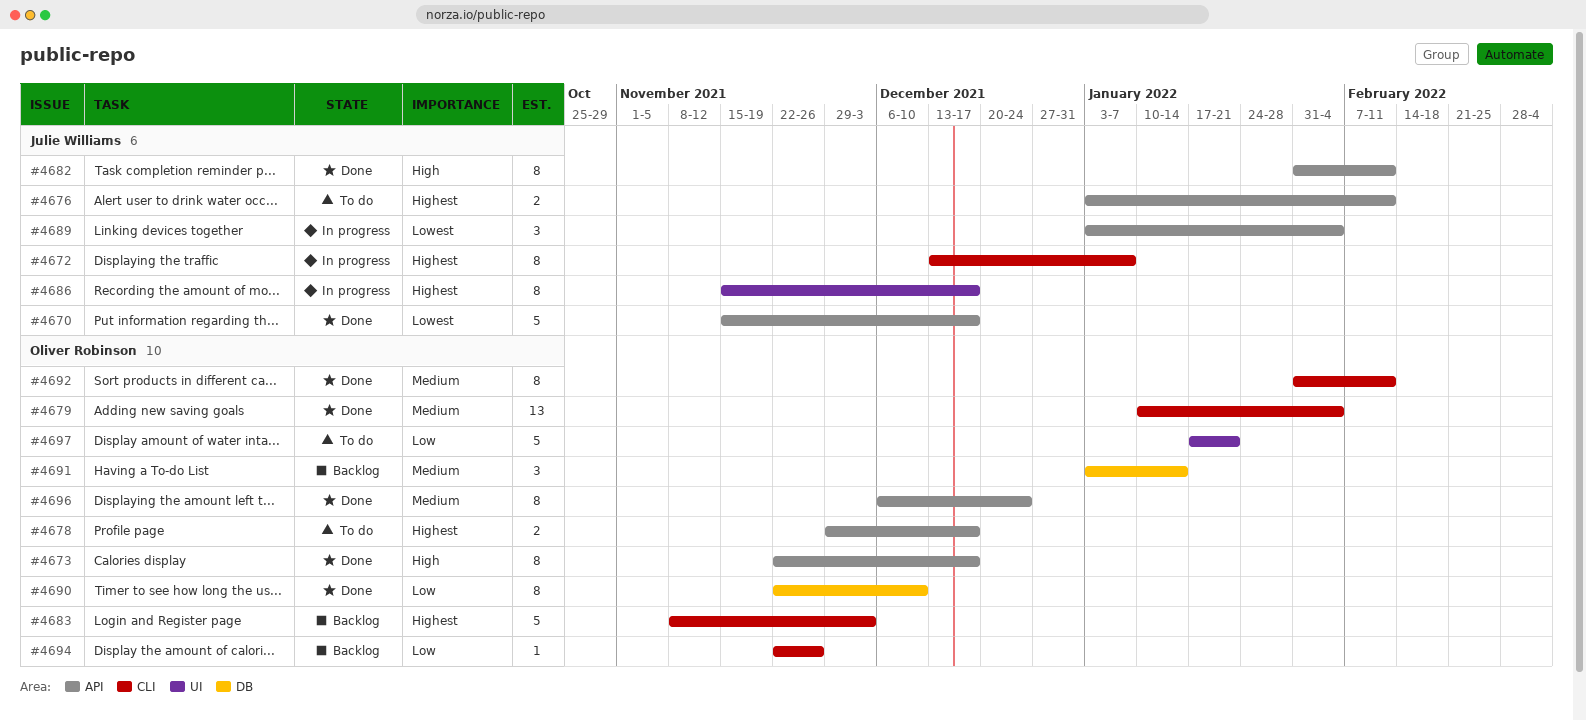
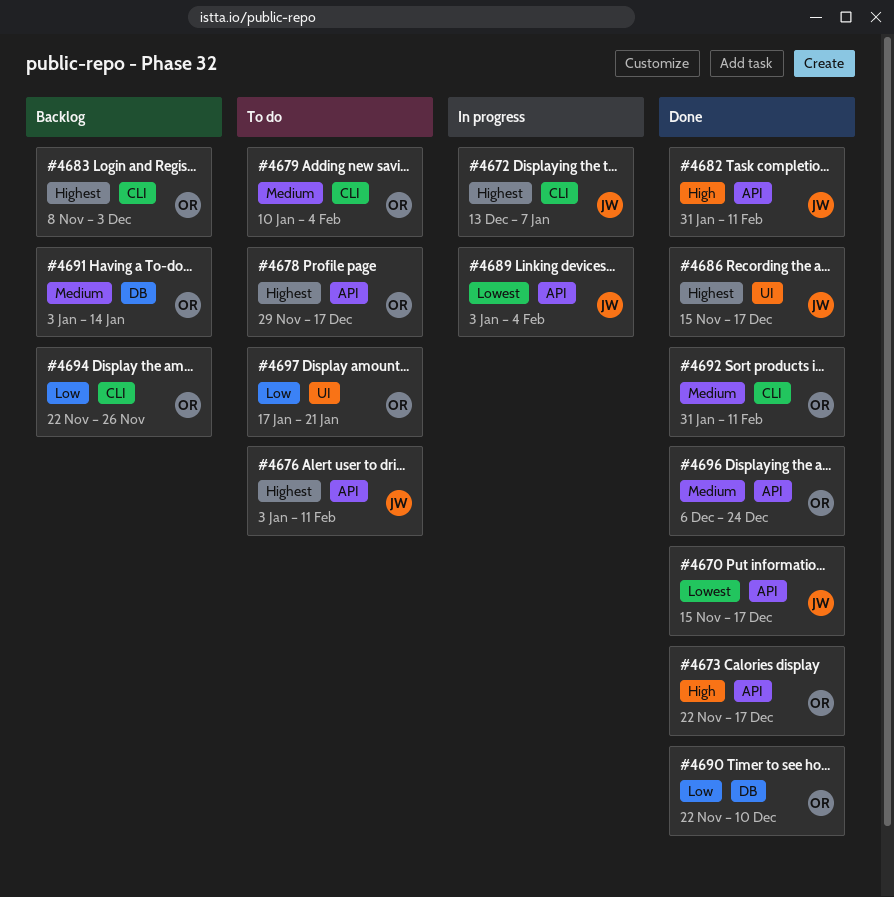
#4679, status: Done -> To do
#4686, status: In progress -> Done

